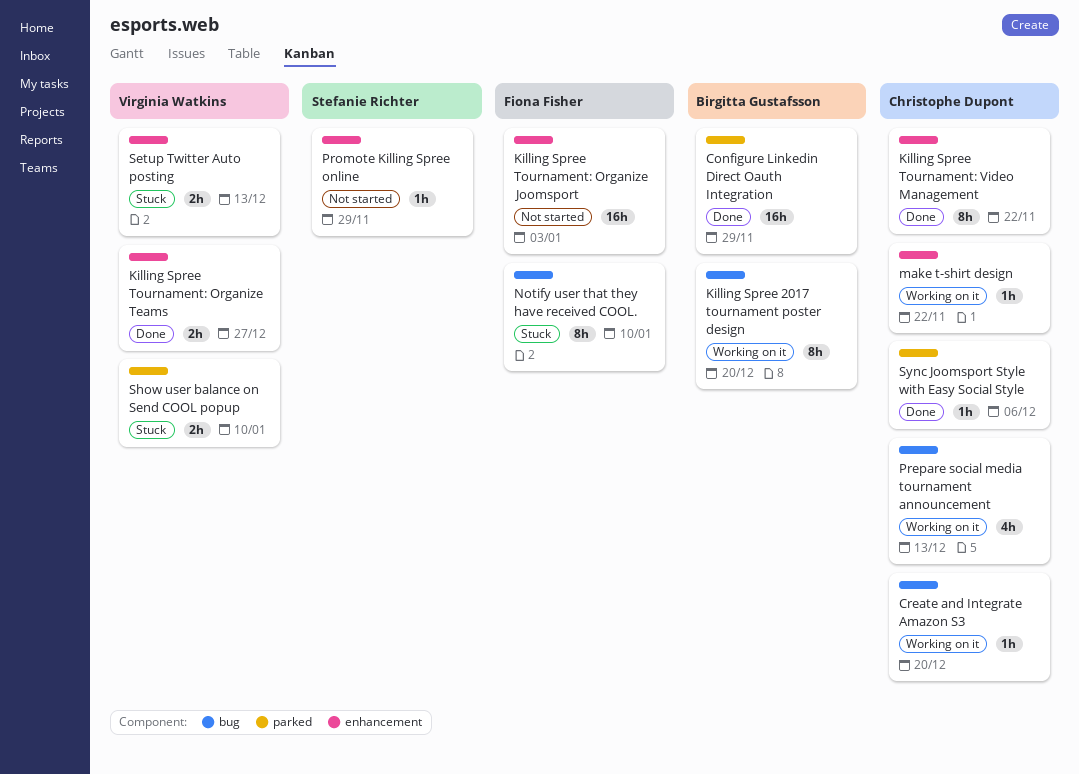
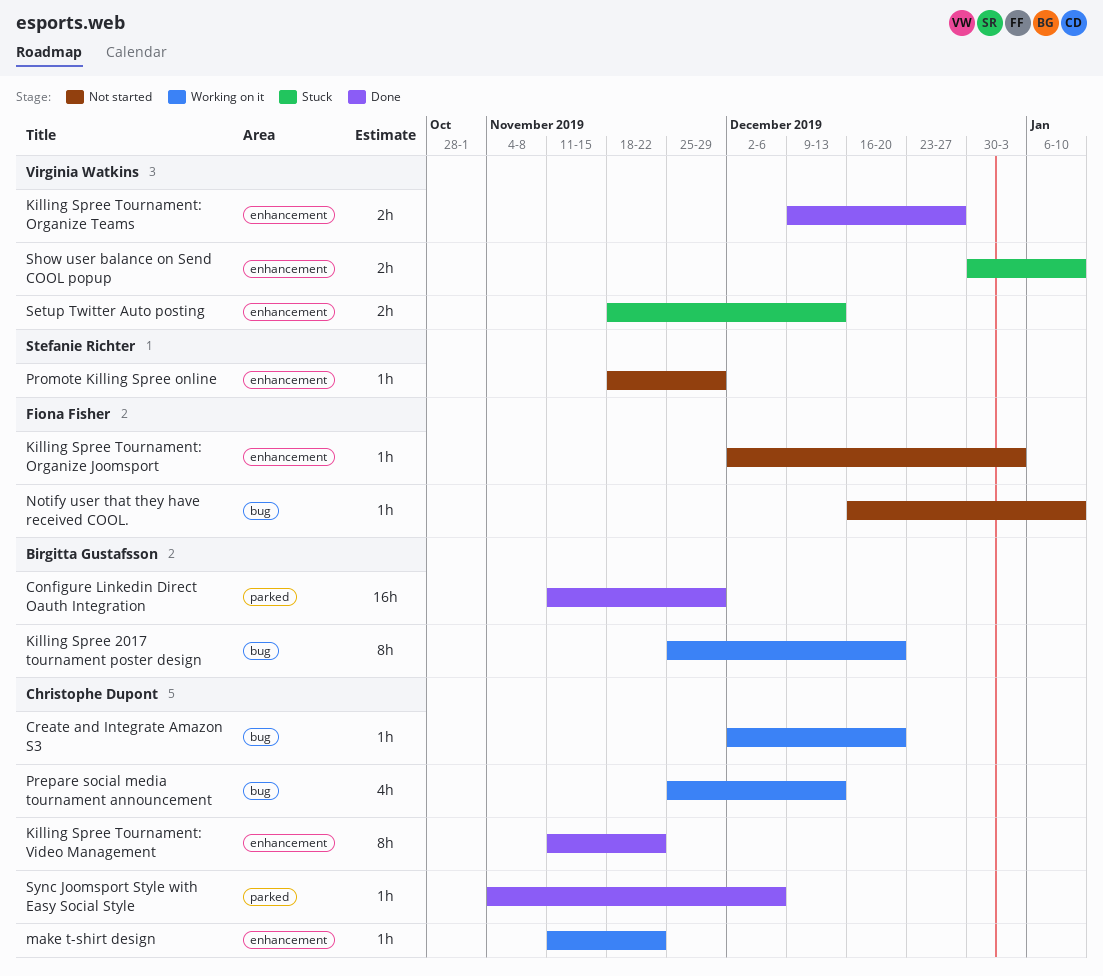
Killing Spree Tournament: Organize Joomsport, estimate: 16h -> 1h
Notify user that they have received COOL., status: Stuck -> Not started
Notify user that they have received COOL., estimate: 8h -> 1h
Show user balance on Send COOL popup, label: parked -> enhancement

